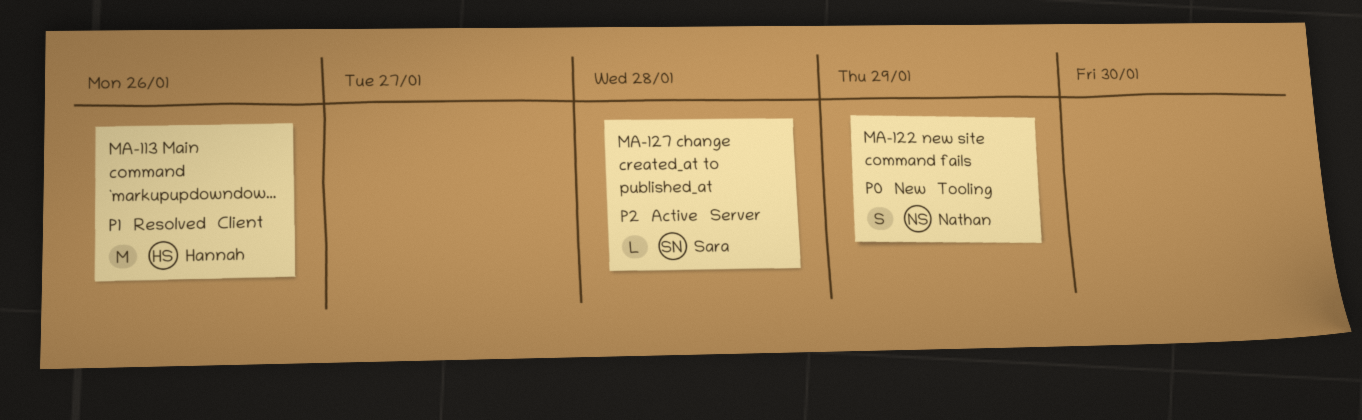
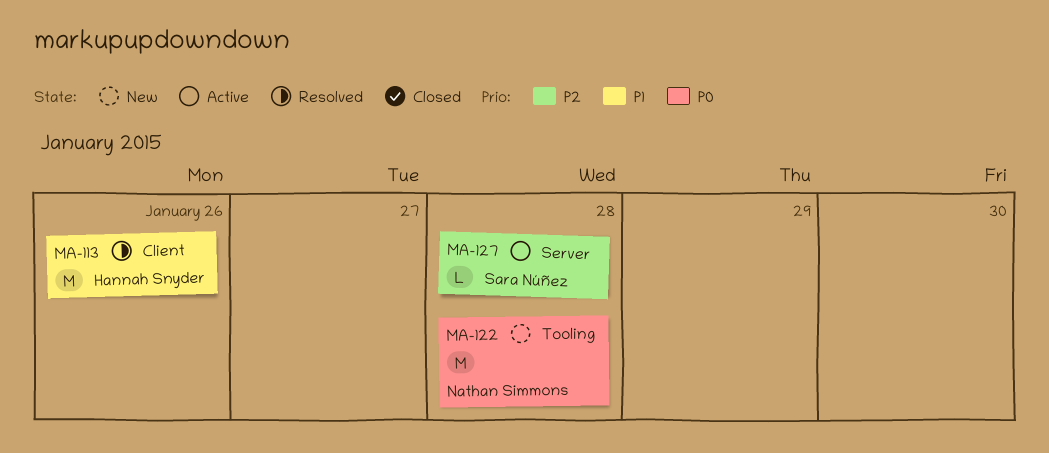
MA-122, estimate: S -> M
MA-122, due: Jan 29 -> Jan 28

